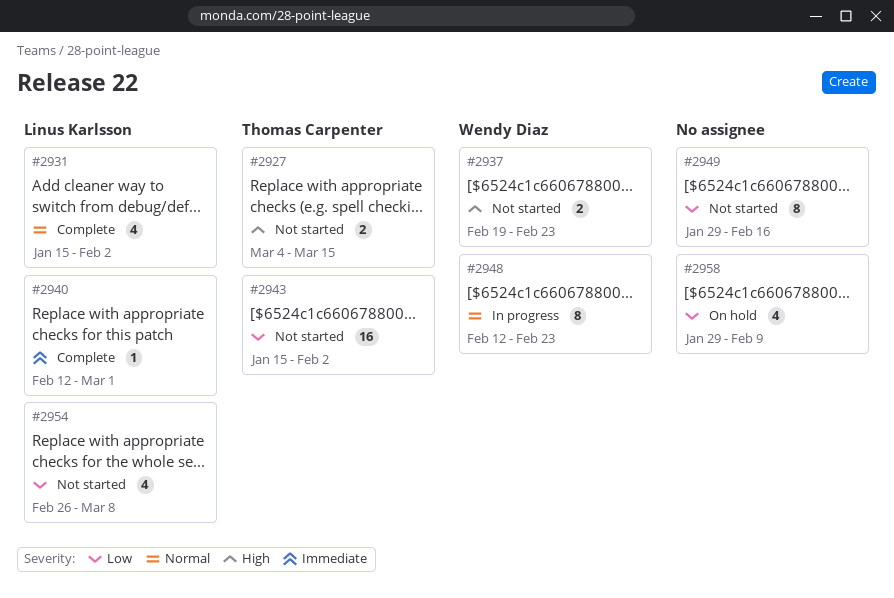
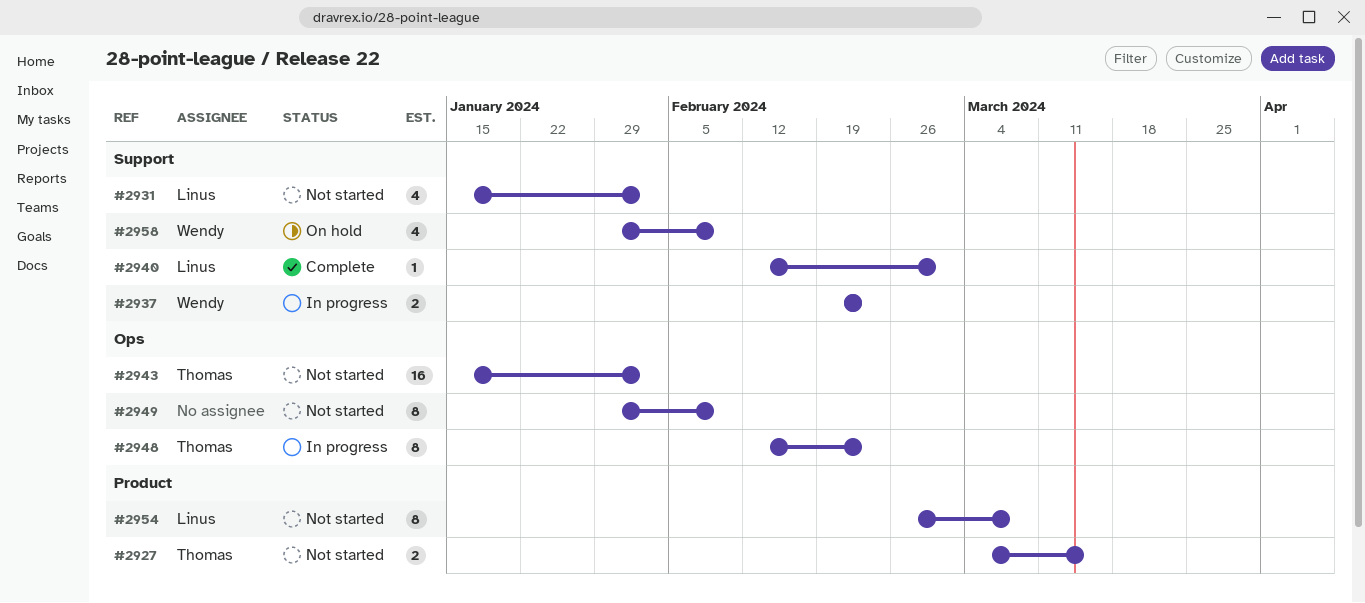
#2931, status: Complete -> Not started
#2937, status: Not started -> In progress
#2948, owner: Wendy Diaz -> Thomas Carpenter
#2949, due: Feb 16 -> Feb 9
#2954, estimate: 4 -> 8
#2958, owner: none -> Wendy Diaz

